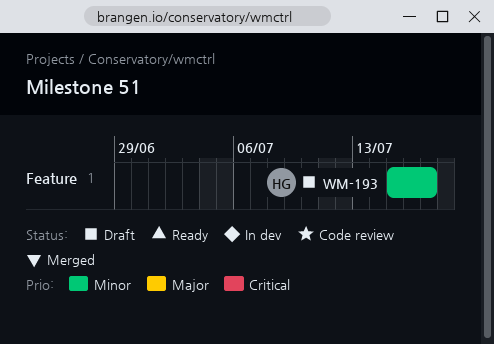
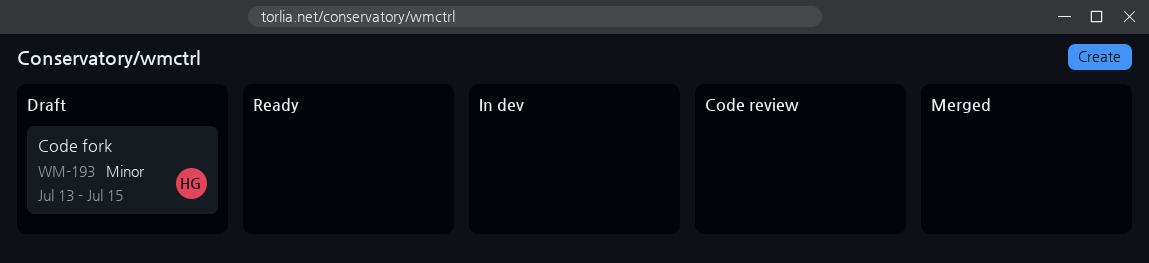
WM-193, start: Jul 15 -> Jul 13
WM-193, due: Jul 17 -> Jul 15

